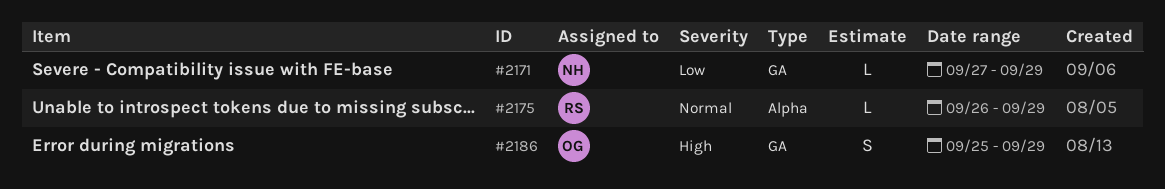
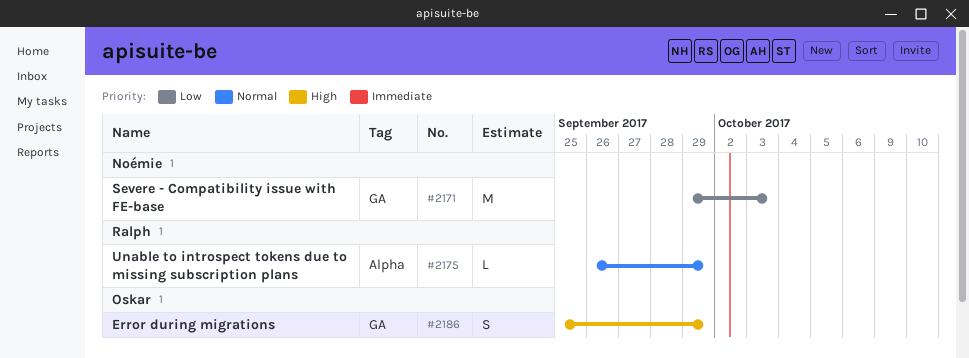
#2171, estimate: L -> M
#2171, start: Sep 27 -> Sep 29
#2171, due: Sep 29 -> Oct 3

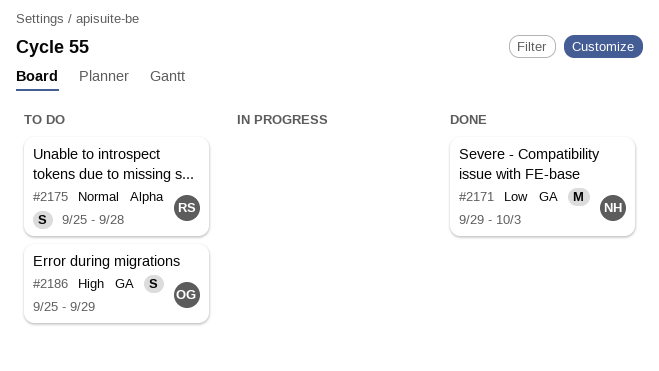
#2175, estimate: L -> S
#2175, start: Sep 26 -> Sep 25
#2175, due: Sep 29 -> Sep 28

